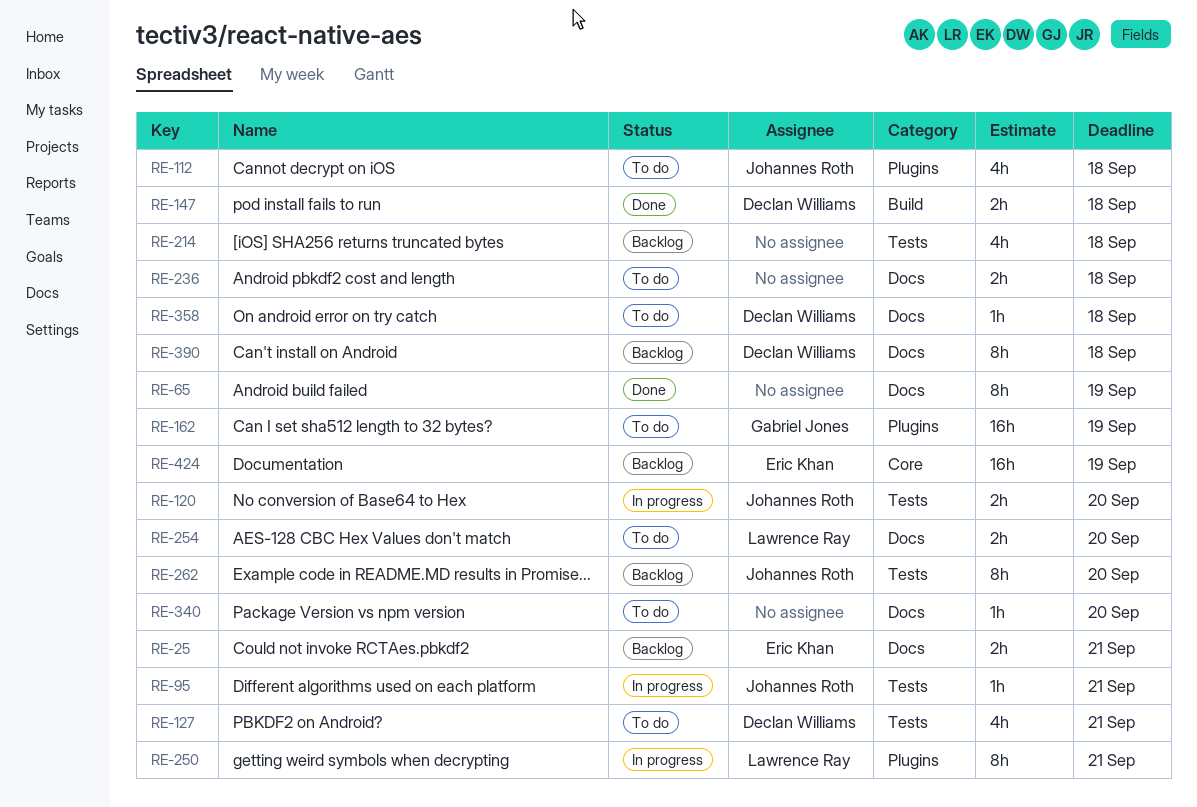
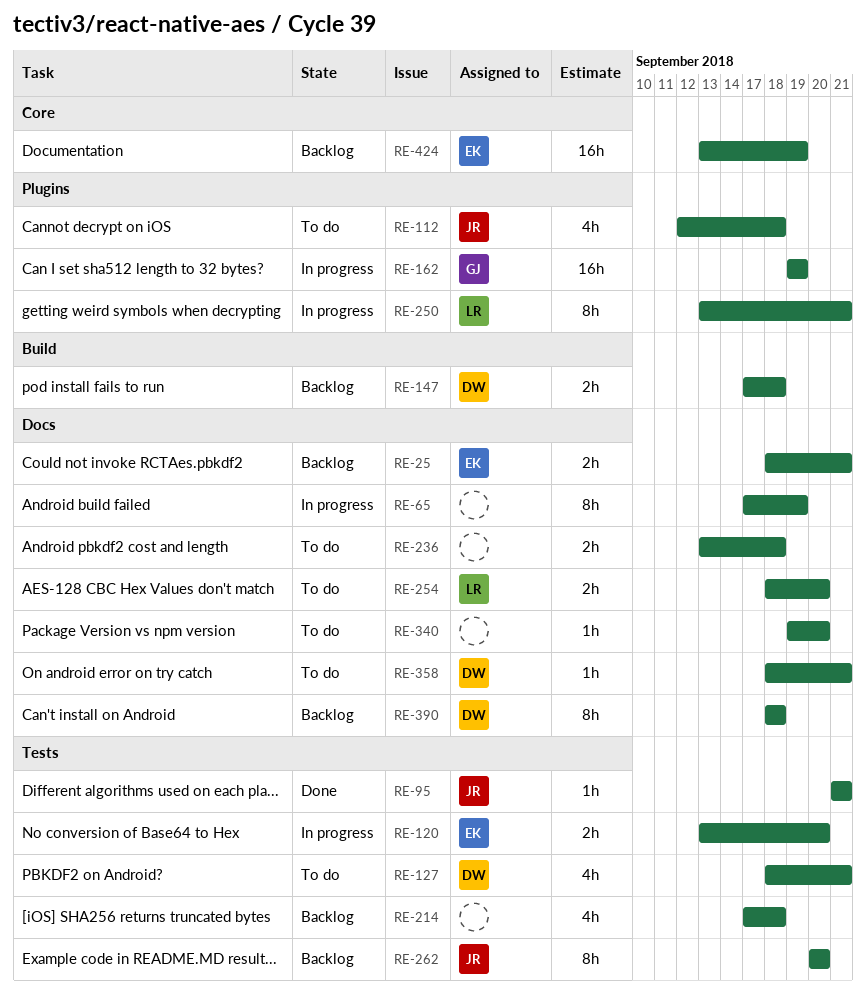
RE-65, status: Done -> In progress
RE-95, status: In progress -> Done
RE-120, owner: Johannes Roth -> Eric Khan
RE-147, status: Done -> Backlog
RE-162, status: To do -> In progress
RE-358, due: Sep 18 -> Sep 21

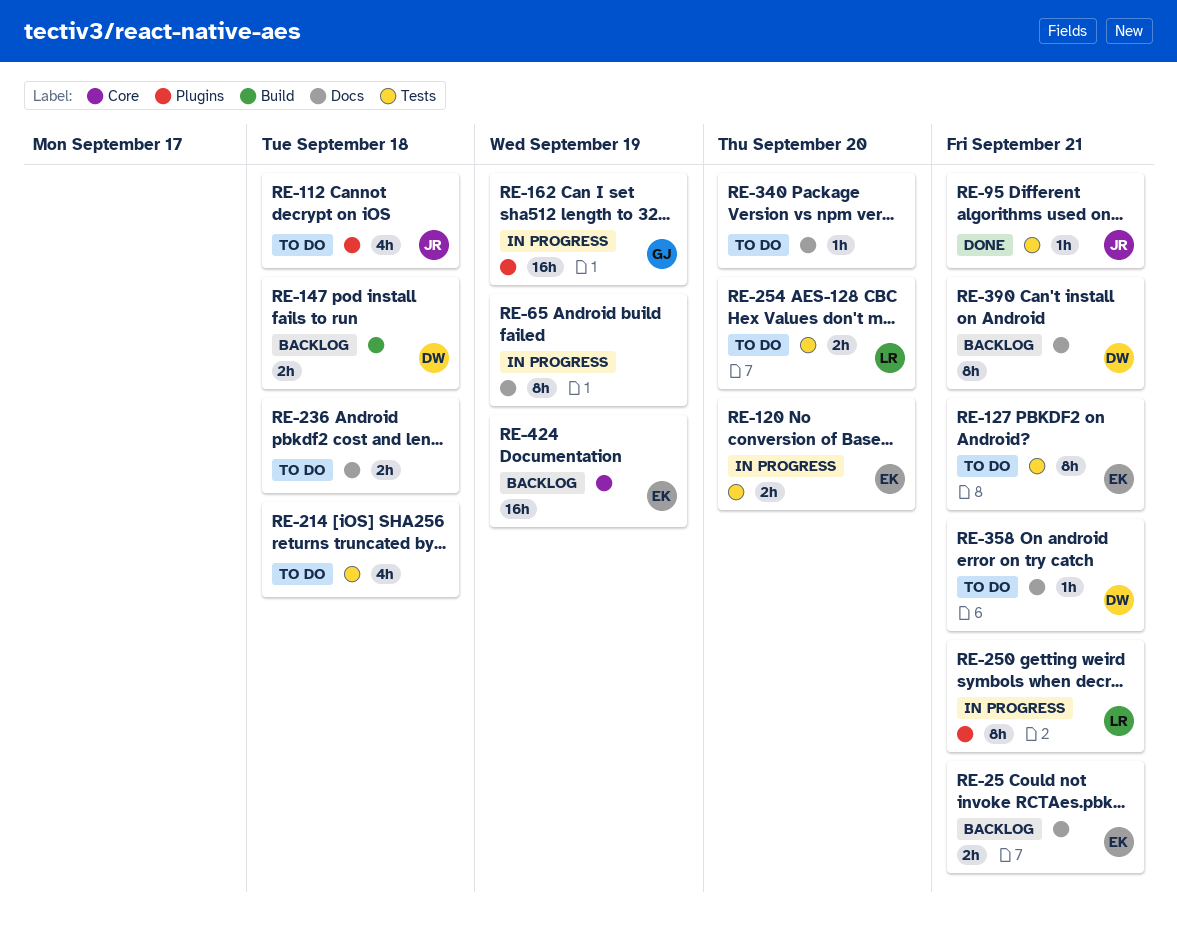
RE-127, owner: DW -> EK
RE-127, estimate: 4h -> 8h
RE-214, status: Backlog -> To do
RE-254, label: Docs -> Tests
RE-262: present -> none
RE-390, due: Sep 18 -> Sep 21

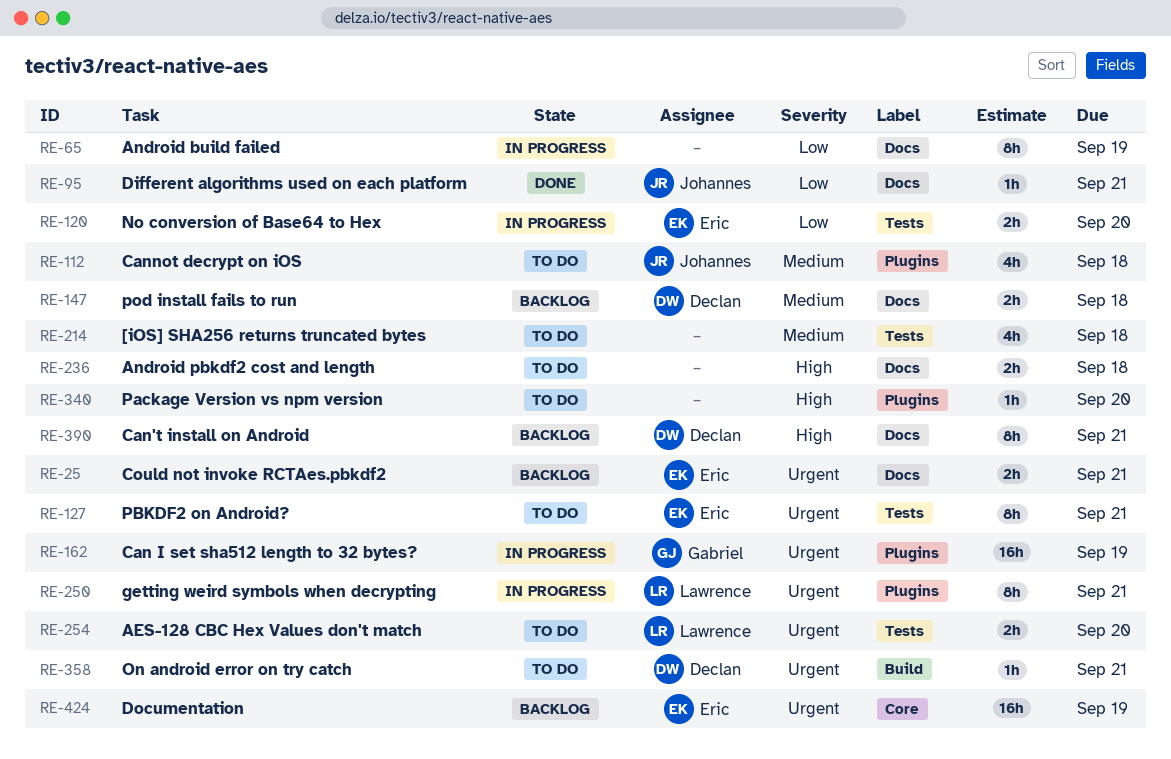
RE-95, label: Tests -> Docs
RE-147, label: Build -> Docs
RE-340, label: Docs -> Plugins
RE-358, label: Docs -> Build

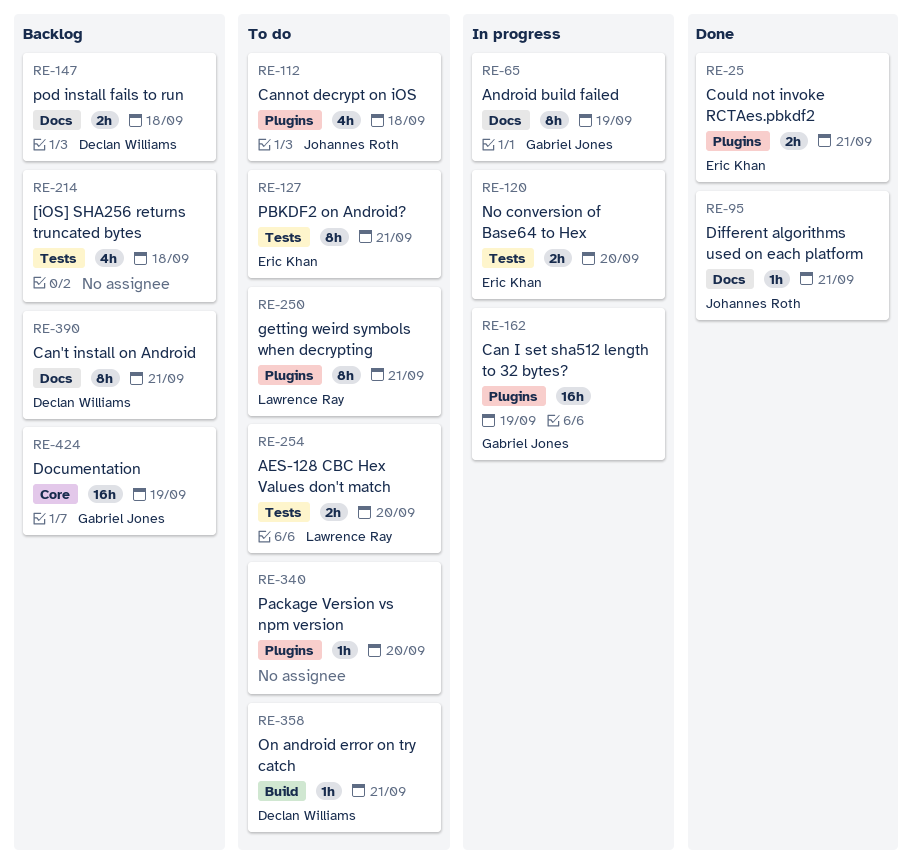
RE-25, status: Backlog -> Done
RE-25, label: Docs -> Plugins
RE-65, owner: none -> Gabriel Jones
RE-214, status: To do -> Backlog
RE-236: present -> none
RE-250, status: In progress -> To do
RE-424, owner: Eric Khan -> Gabriel Jones

